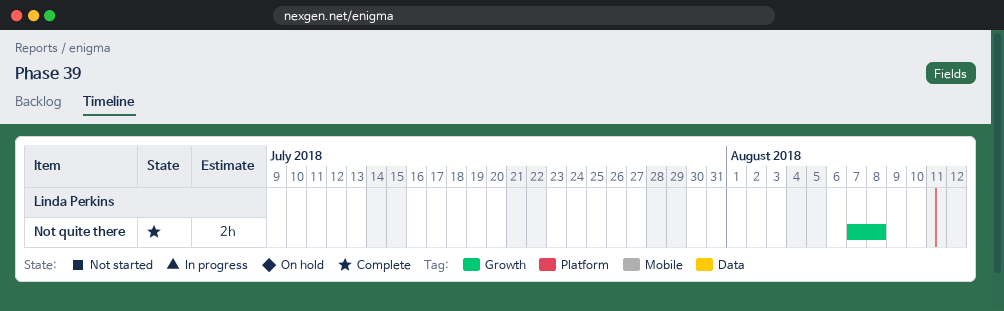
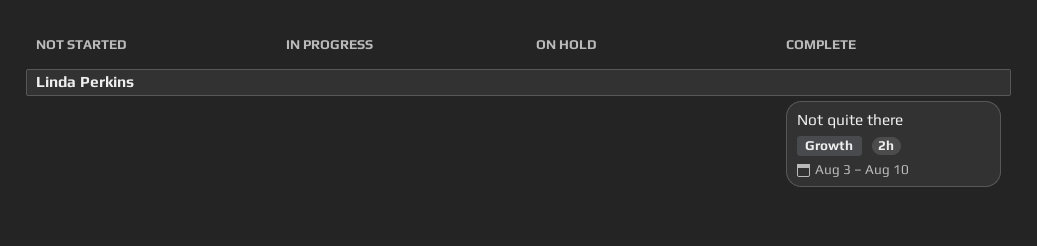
Not quite there, start: Aug 7 -> Aug 3
Not quite there, due: Aug 8 -> Aug 10

